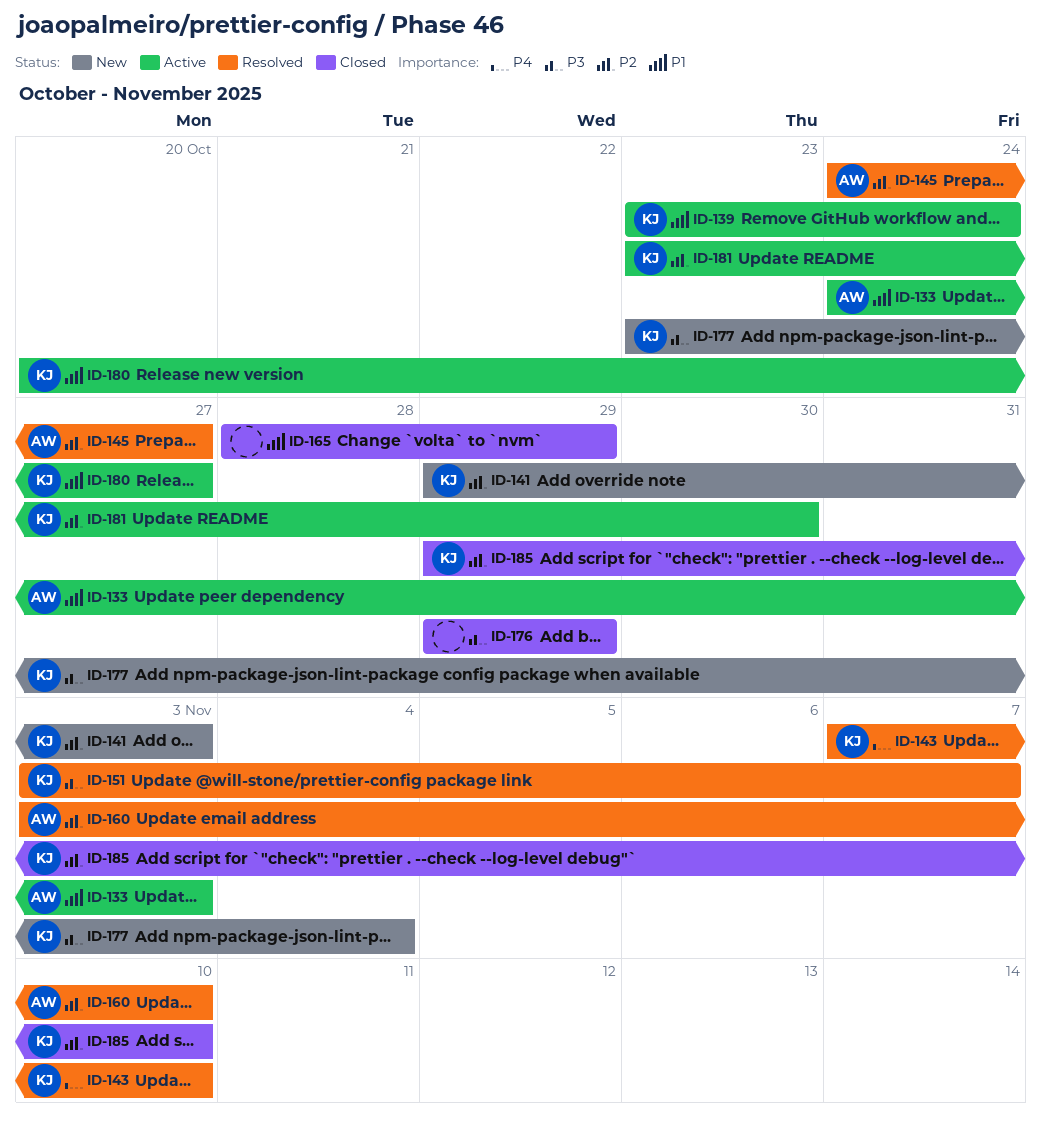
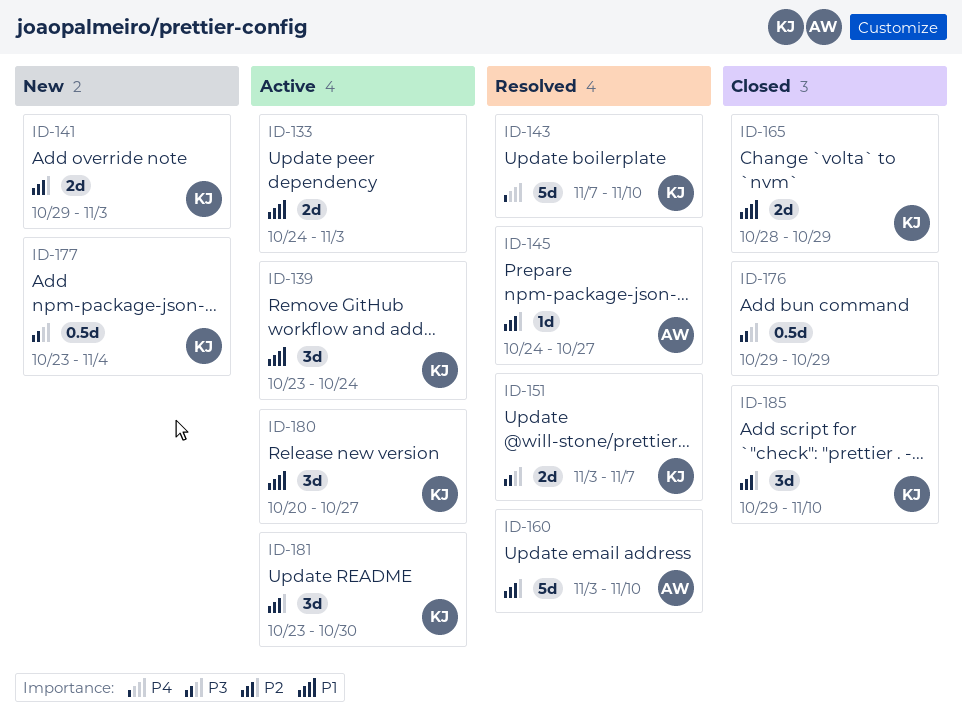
ID-133, owner: AW -> none
ID-165, owner: none -> KJ

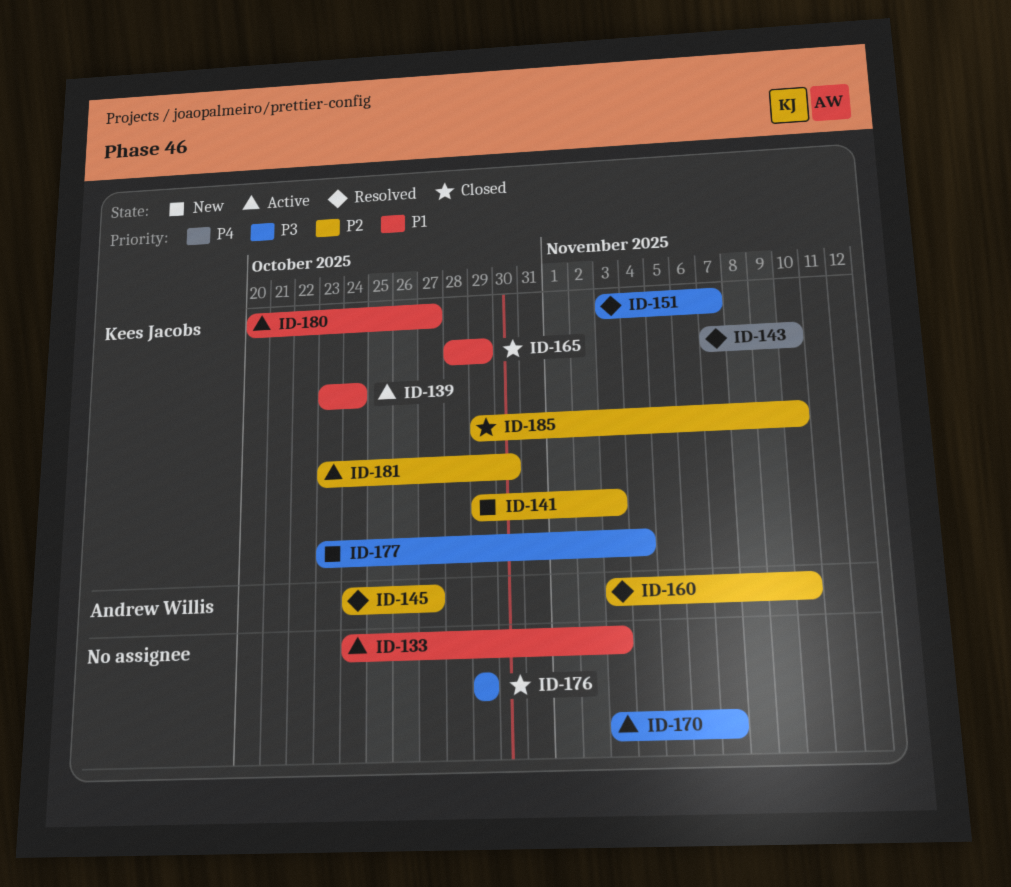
ID-170: none -> present

